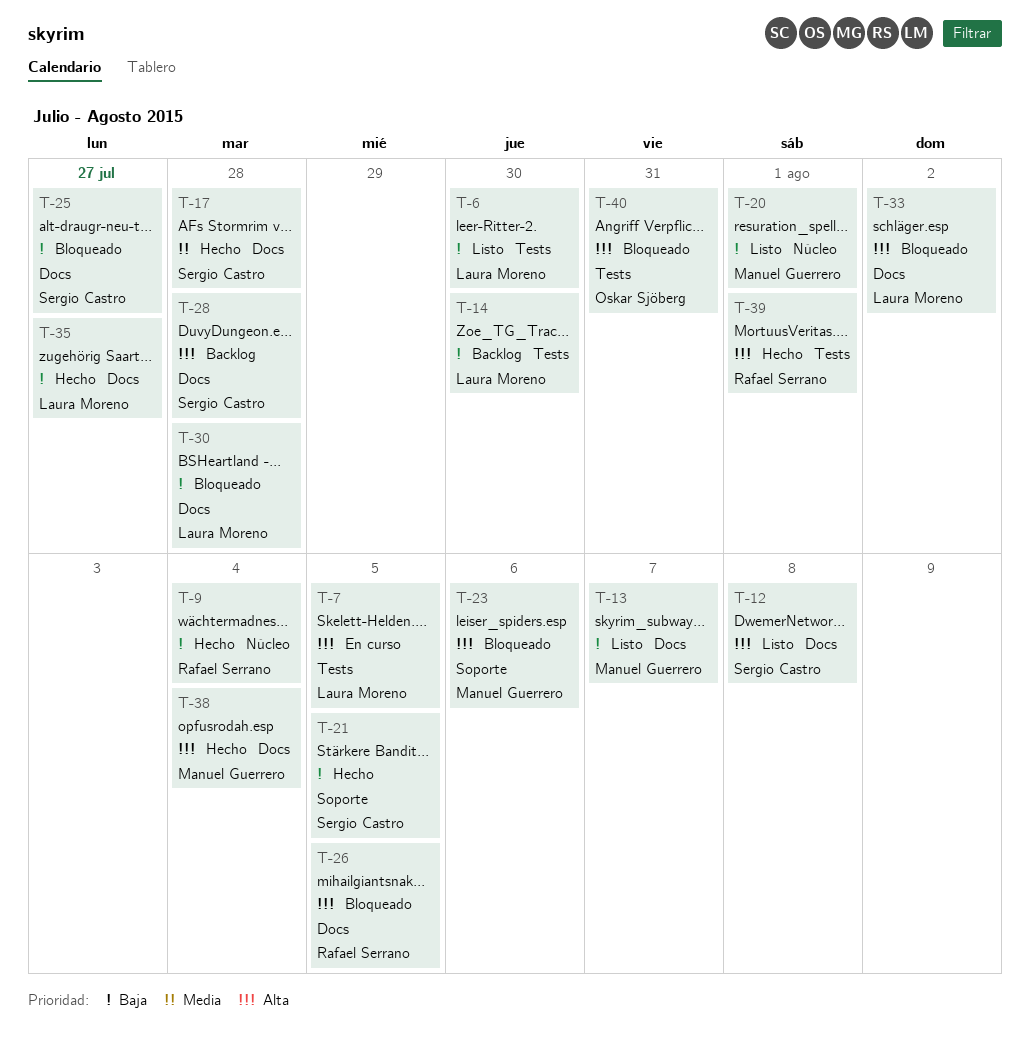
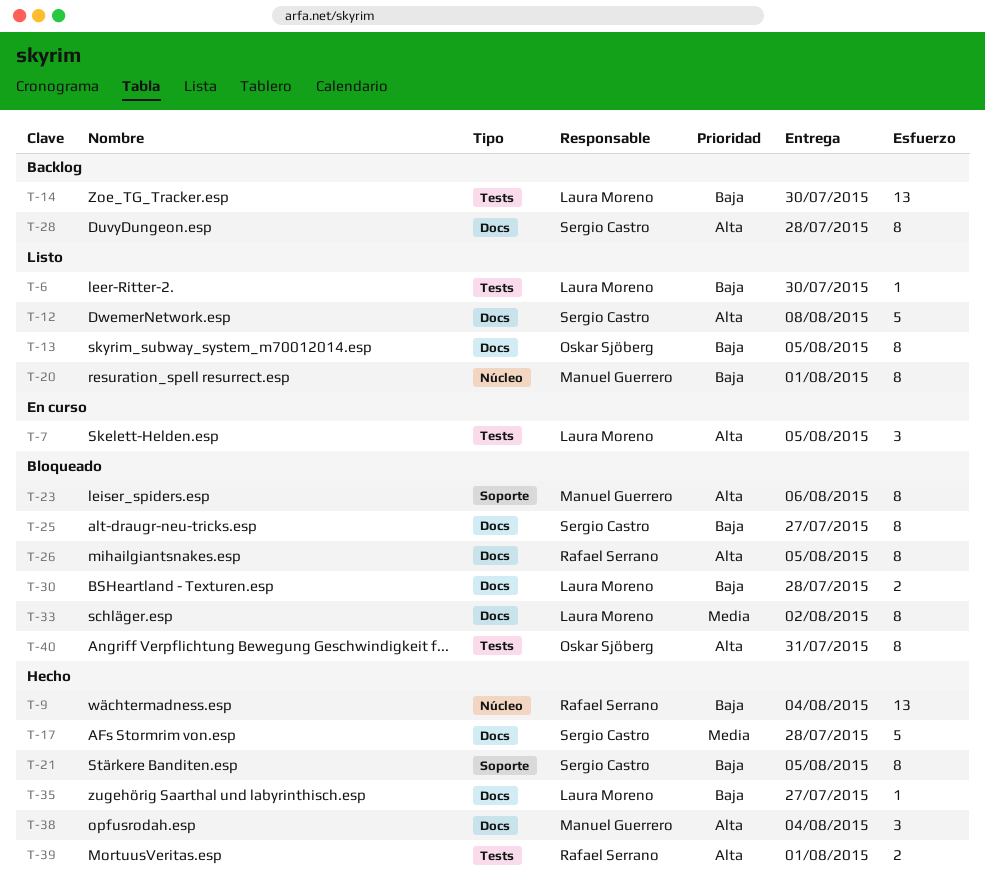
T-13, owner: Manuel Guerrero -> Oskar Sjöberg
T-13, due: Aug 7 -> Aug 5
T-33, priority: Alta -> Media

